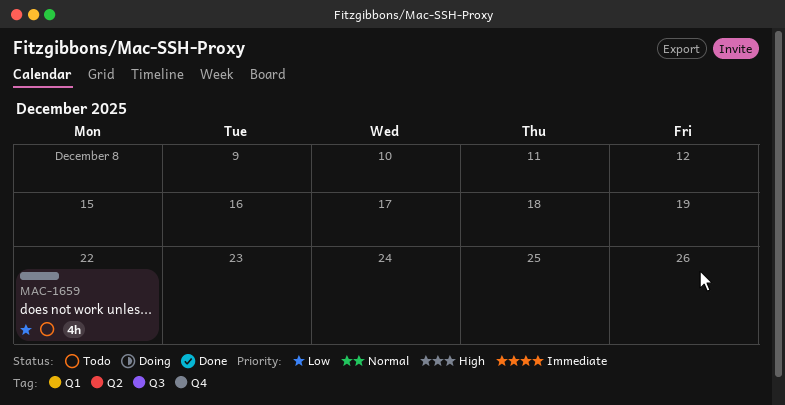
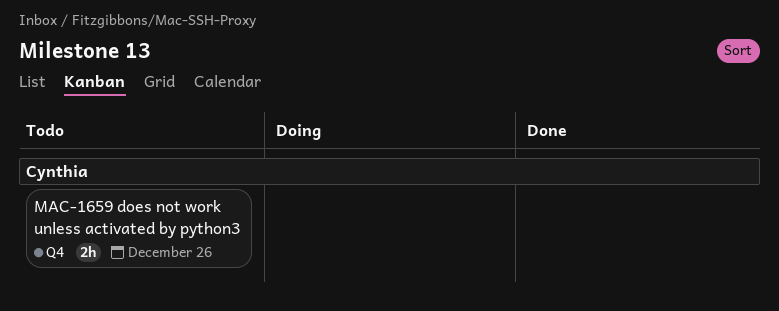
MAC-1659, estimate: 4h -> 2h
MAC-1659, due: Dec 22 -> Dec 26

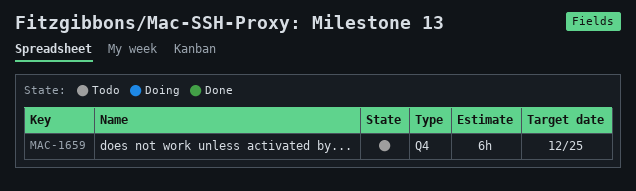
MAC-1659, estimate: 2h -> 6h
MAC-1659, due: Dec 26 -> Dec 25

